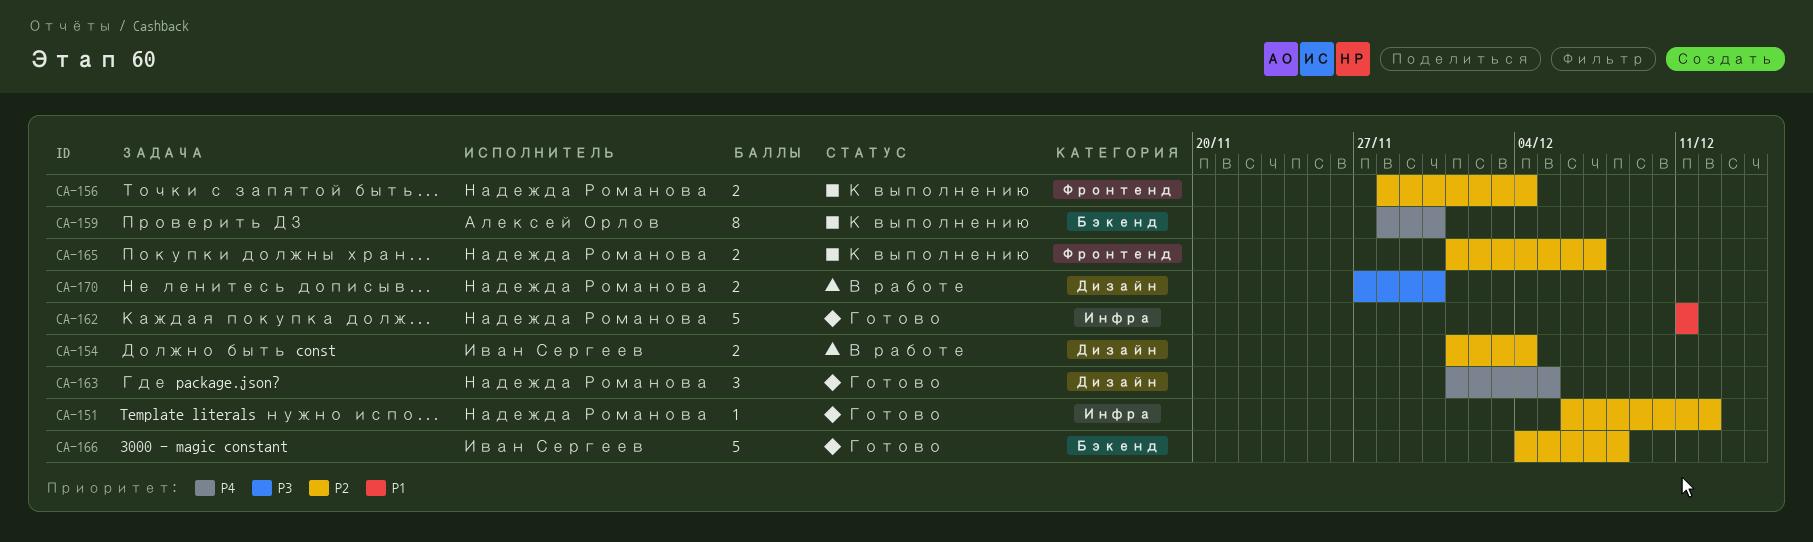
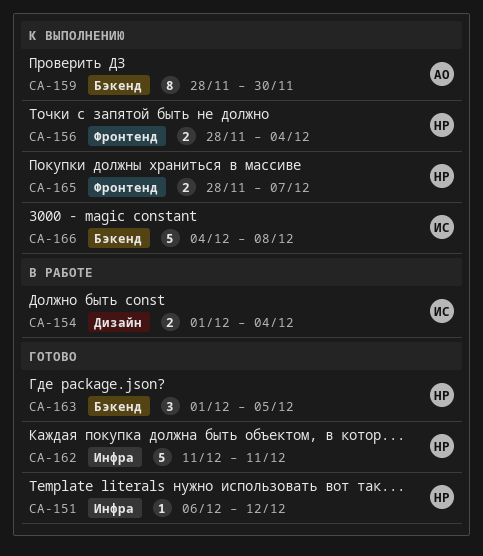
CA-163, label: Дизайн -> Бэкенд
CA-165, start: Dec 1 -> Nov 28
CA-166, status: Готово -> К выполнению
CA-170: present -> none

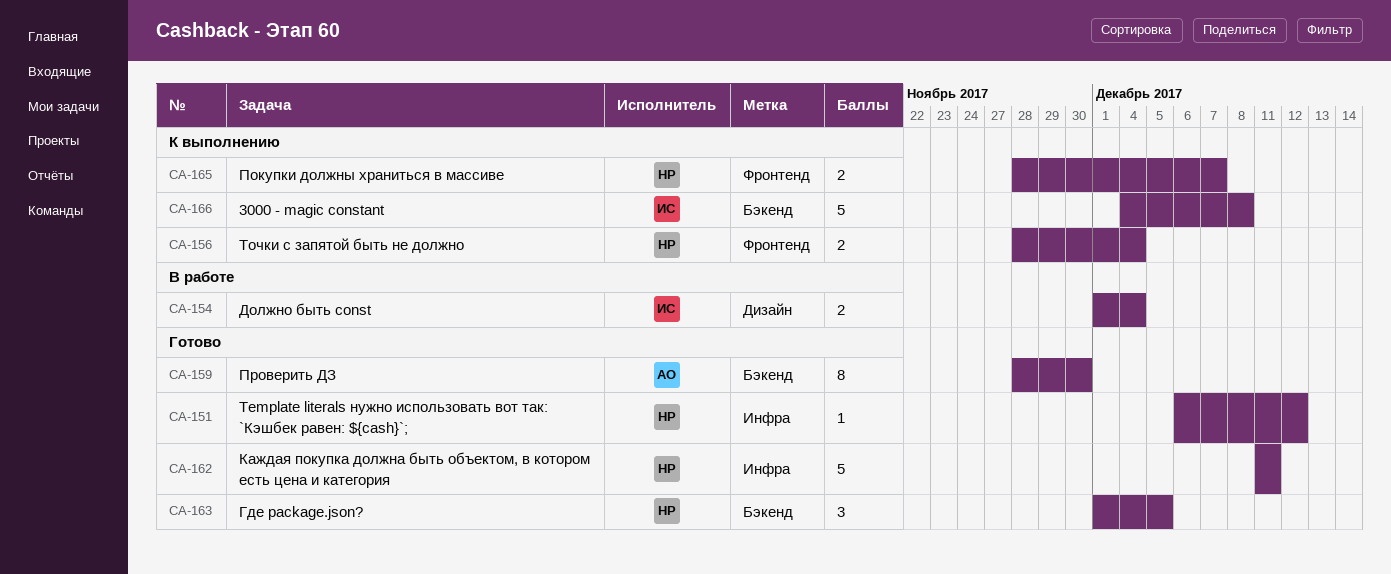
CA-159, status: К выполнению -> Готово

